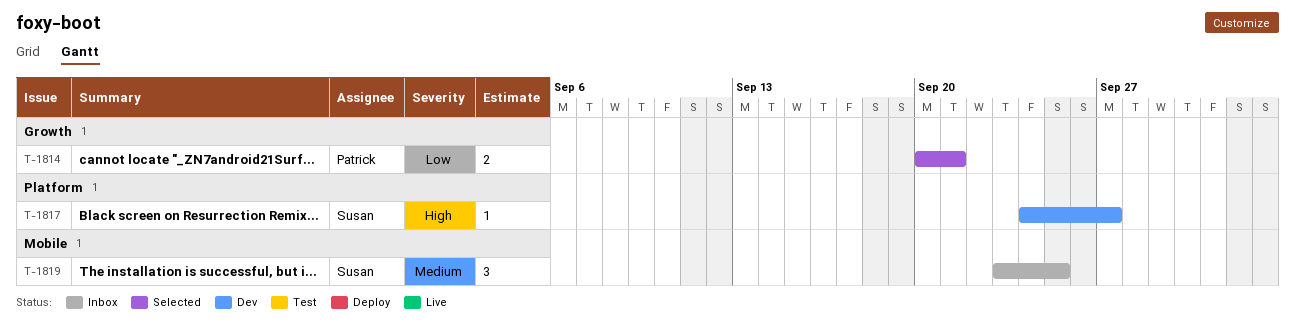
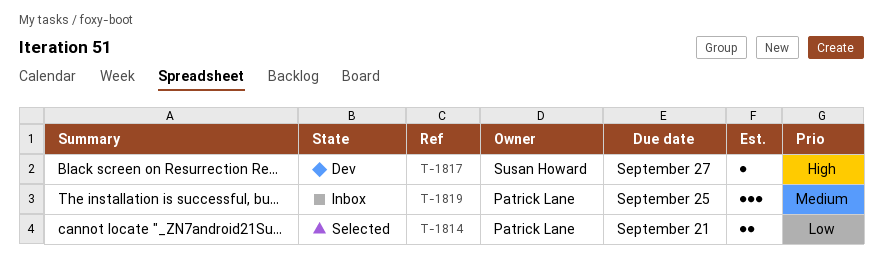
T-1819, owner: Susan Howard -> Patrick Lane

